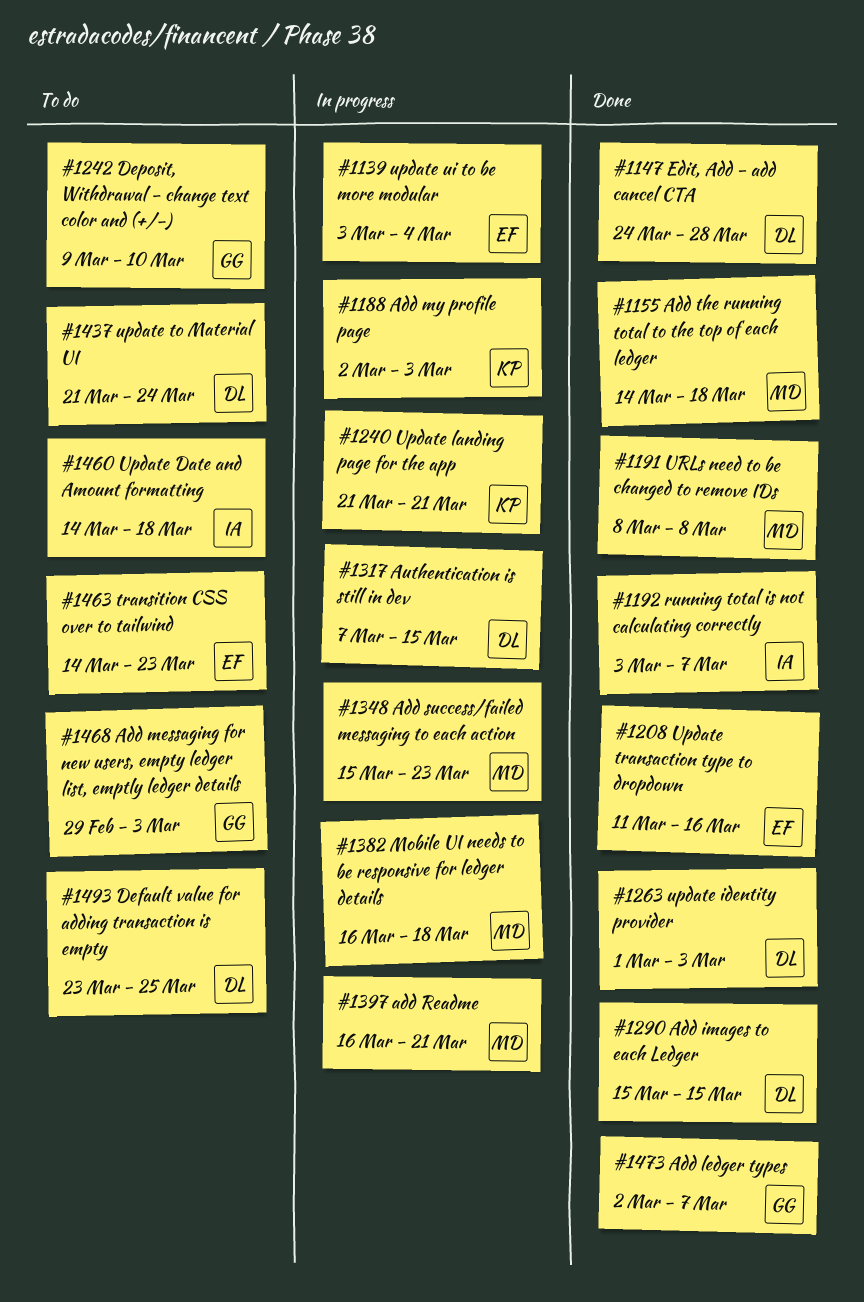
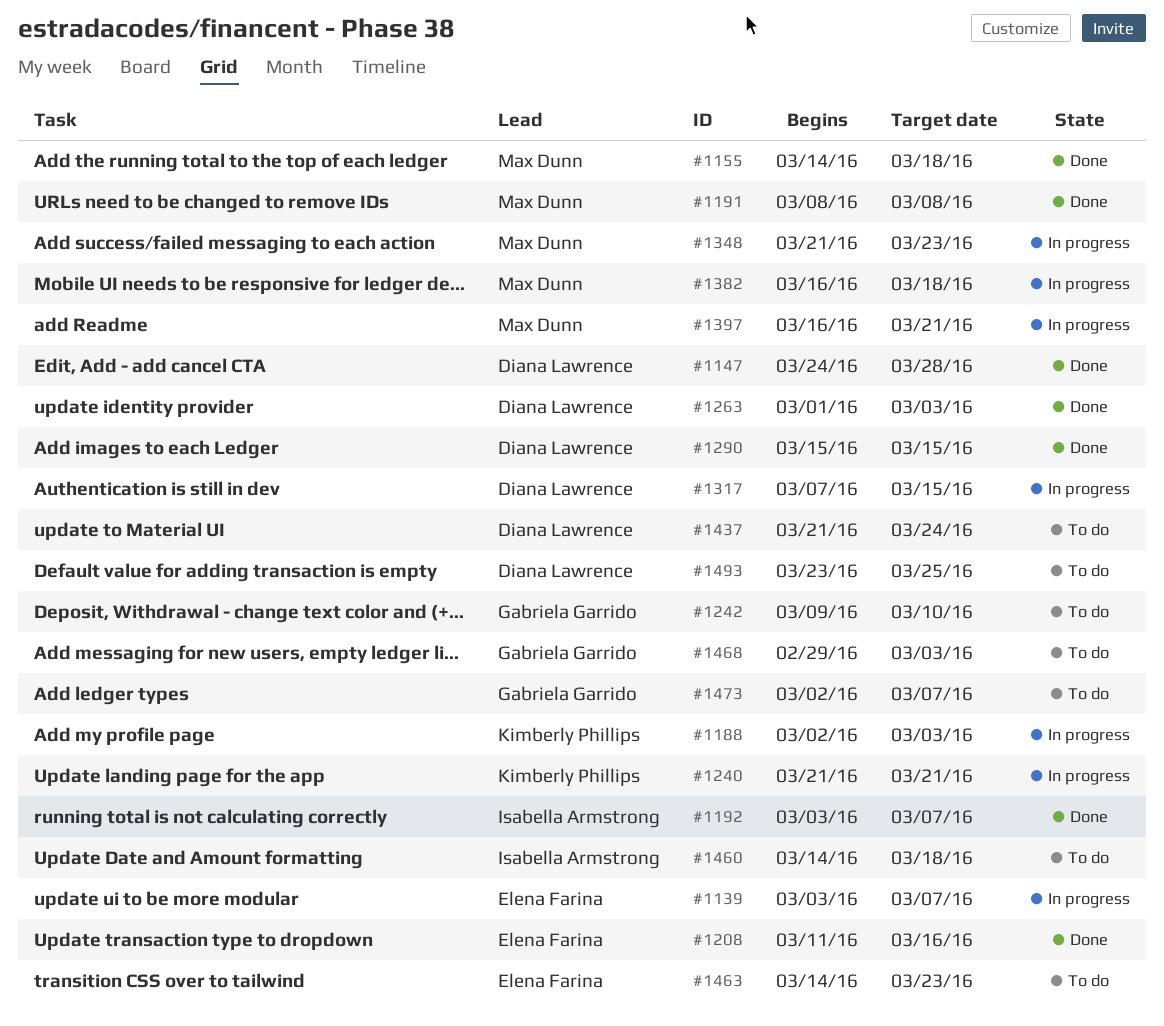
#1139, due: Mar 4 -> Mar 7
#1348, start: Mar 15 -> Mar 21
#1473, status: Done -> To do

